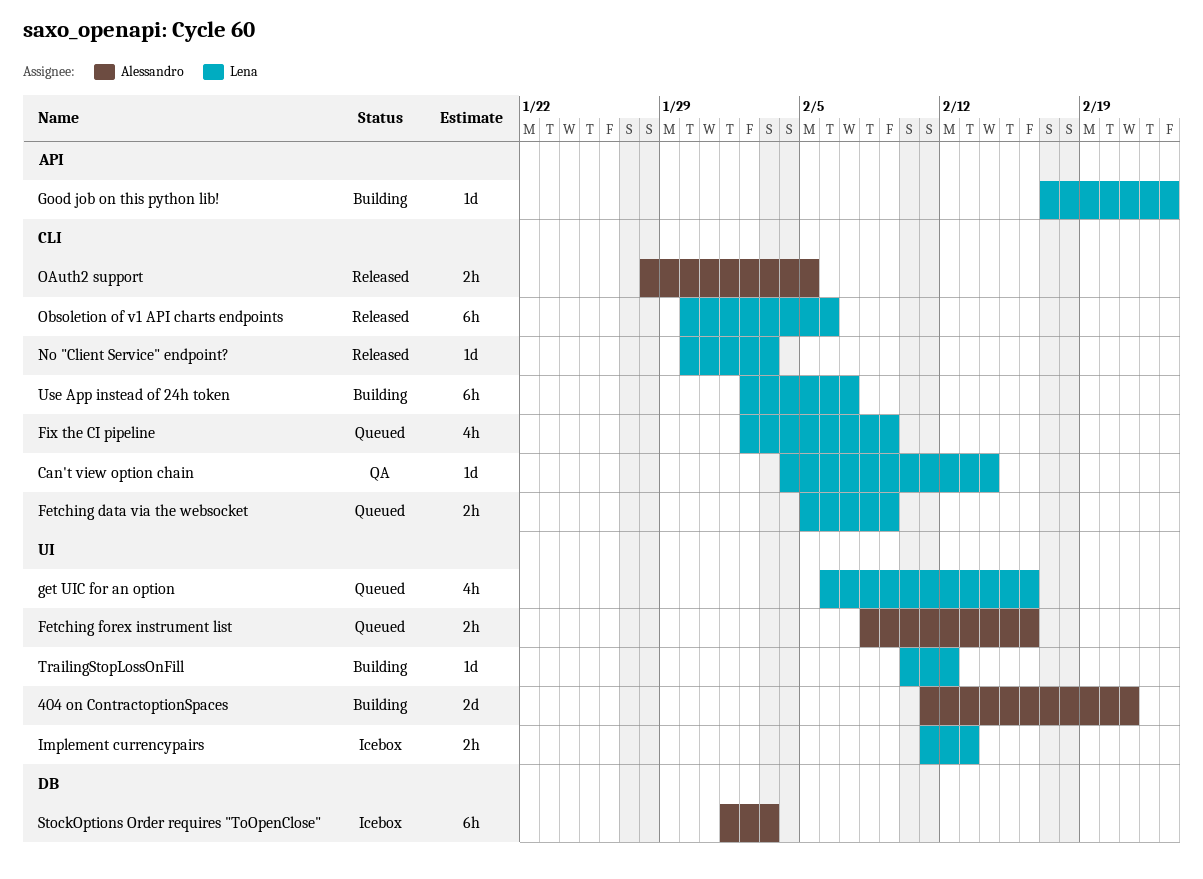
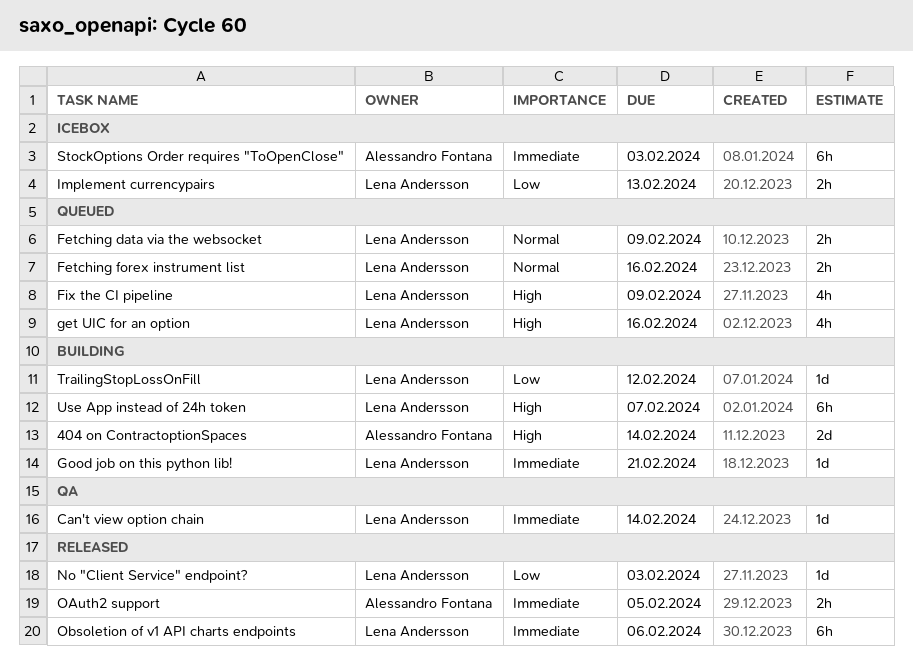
404 on ContractoptionSpaces, due: Feb 21 -> Feb 14
Fetching forex instrument list, owner: Alessandro Fontana -> Lena Andersson
Good job on this python lib!, due: Feb 23 -> Feb 21

